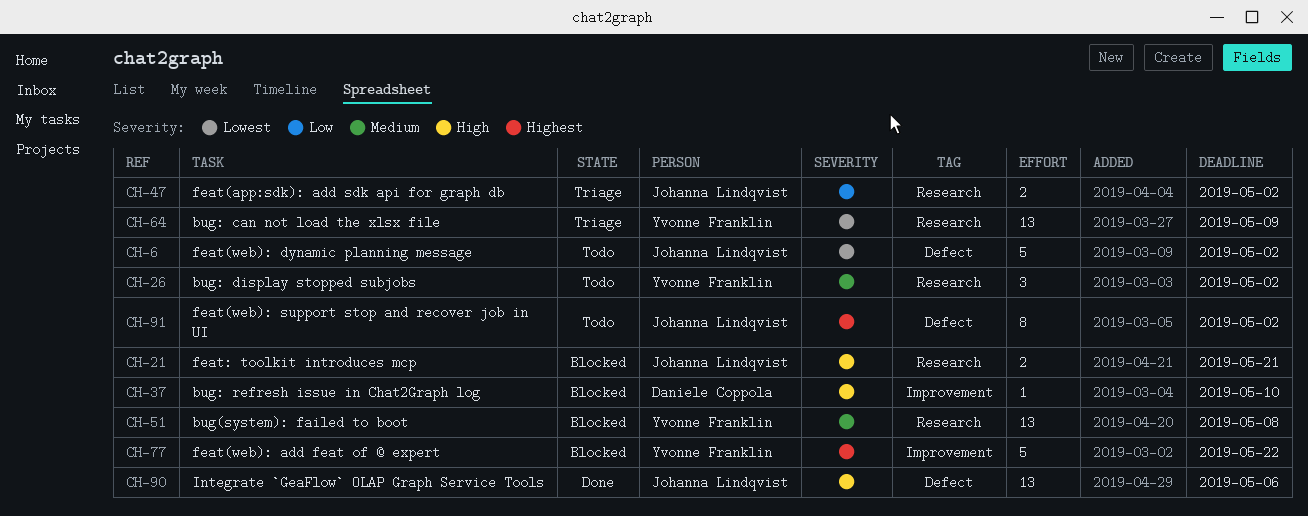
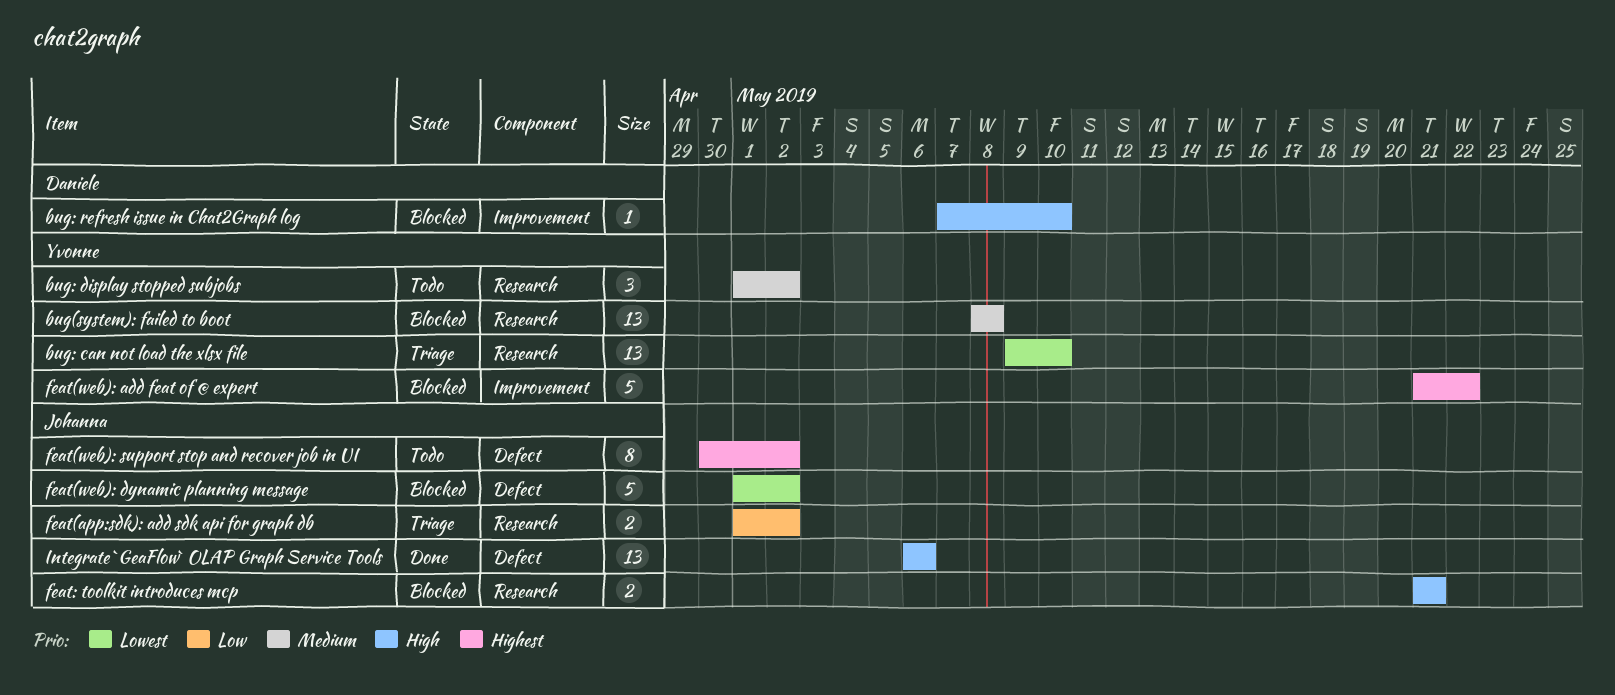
bug: can not load the xlsx file, due: May 9 -> May 10
feat(web): dynamic planning message, status: Todo -> Blocked

